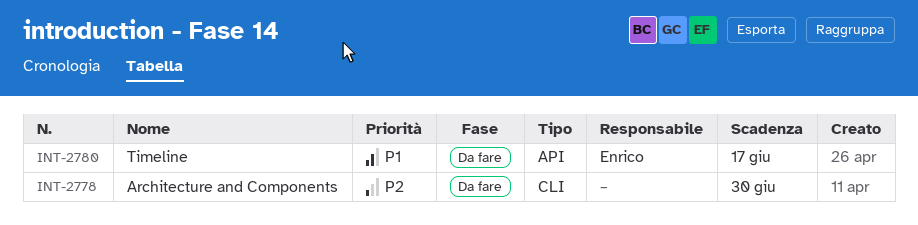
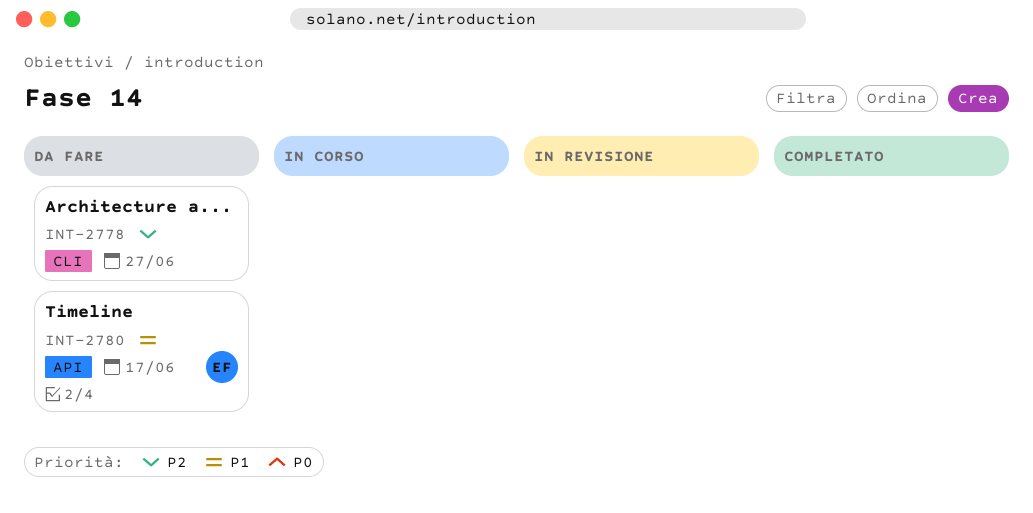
INT-2778, due: Jun 30 -> Jun 27

